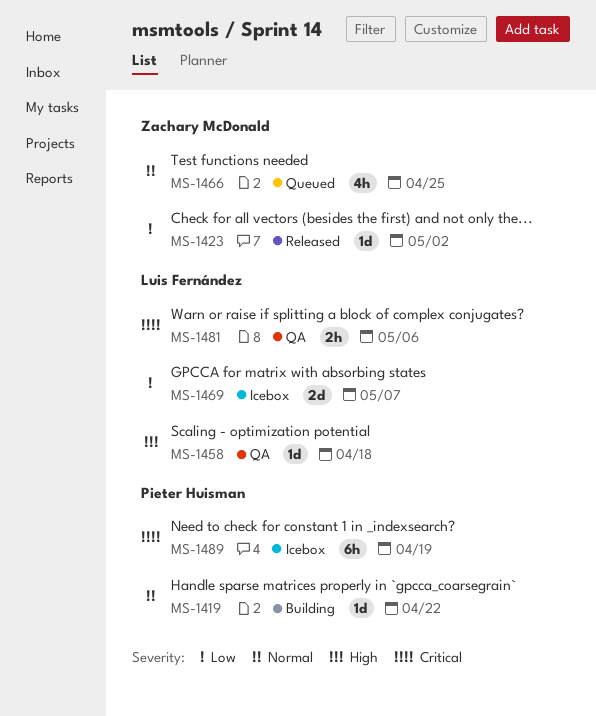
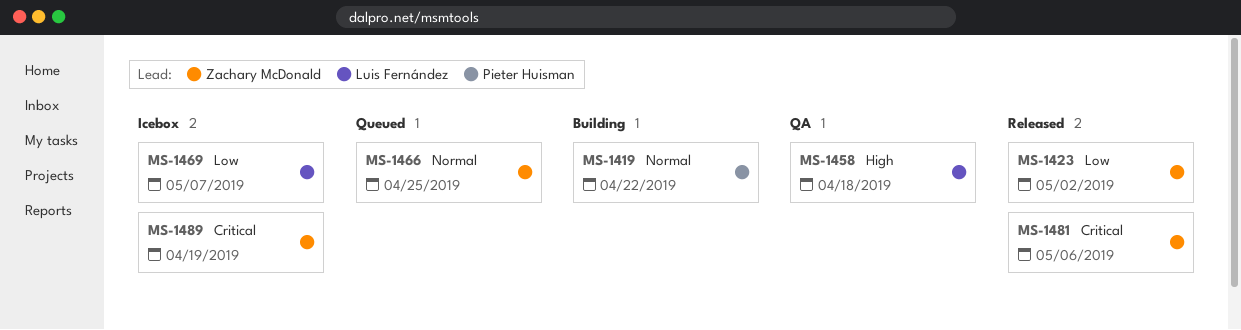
MS-1481, status: QA -> Released
MS-1481, owner: Luis Fernández -> Zachary McDonald
MS-1489, owner: Pieter Huisman -> Zachary McDonald

